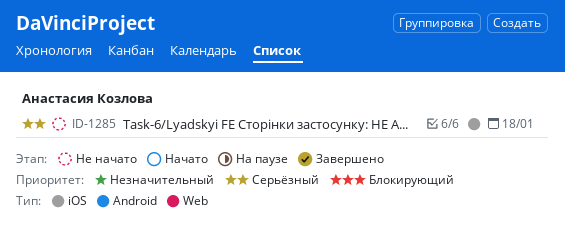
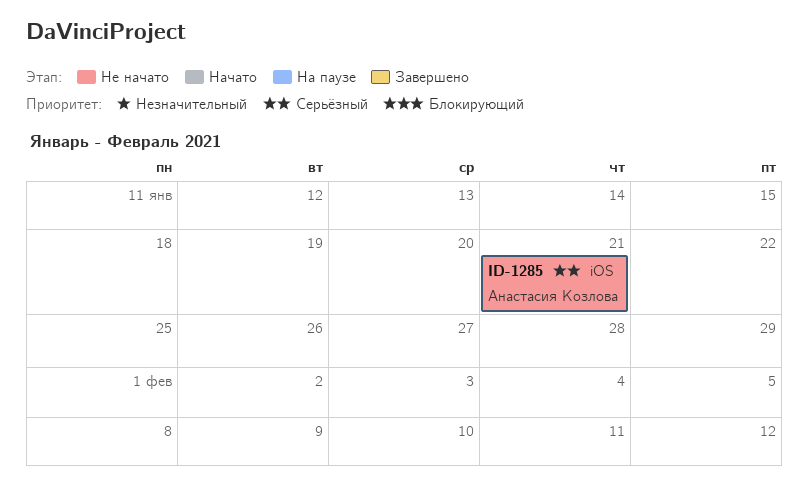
ID-1285, due: Jan 18 -> Jan 21

